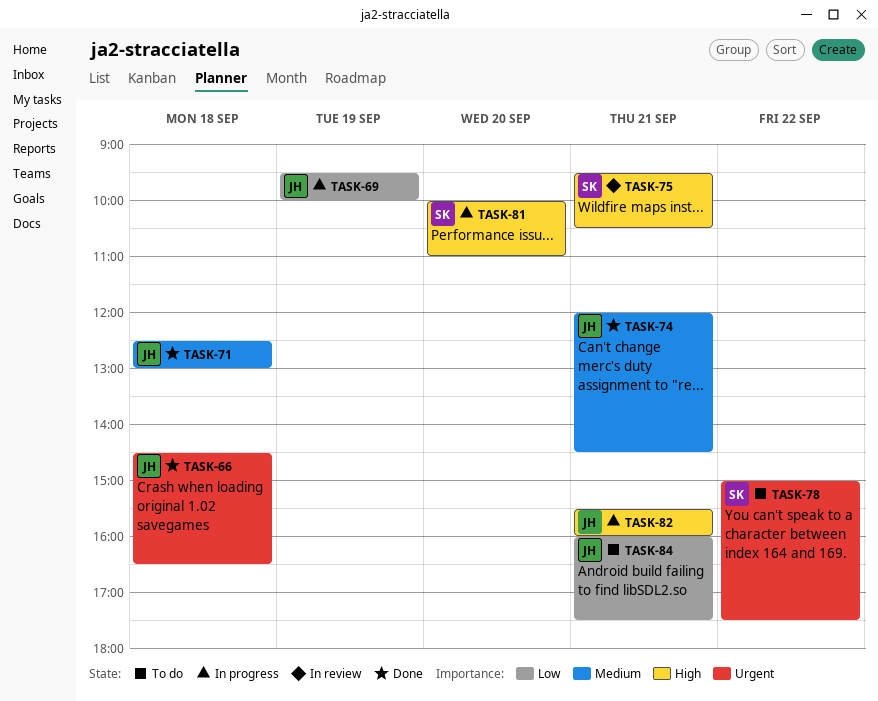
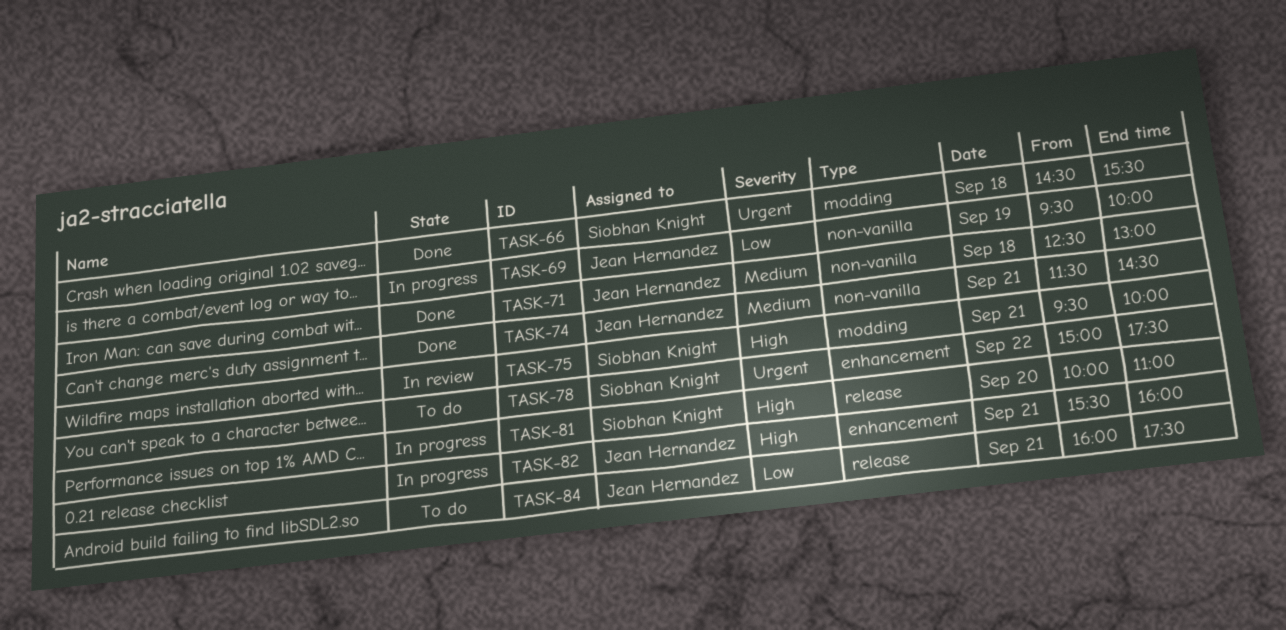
TASK-66, owner: Jean Hernandez -> Siobhan Knight
TASK-66, ends: 16:30 -> 15:30
TASK-74, begins: 12:00 -> 11:30
TASK-75, ends: 10:30 -> 10:00

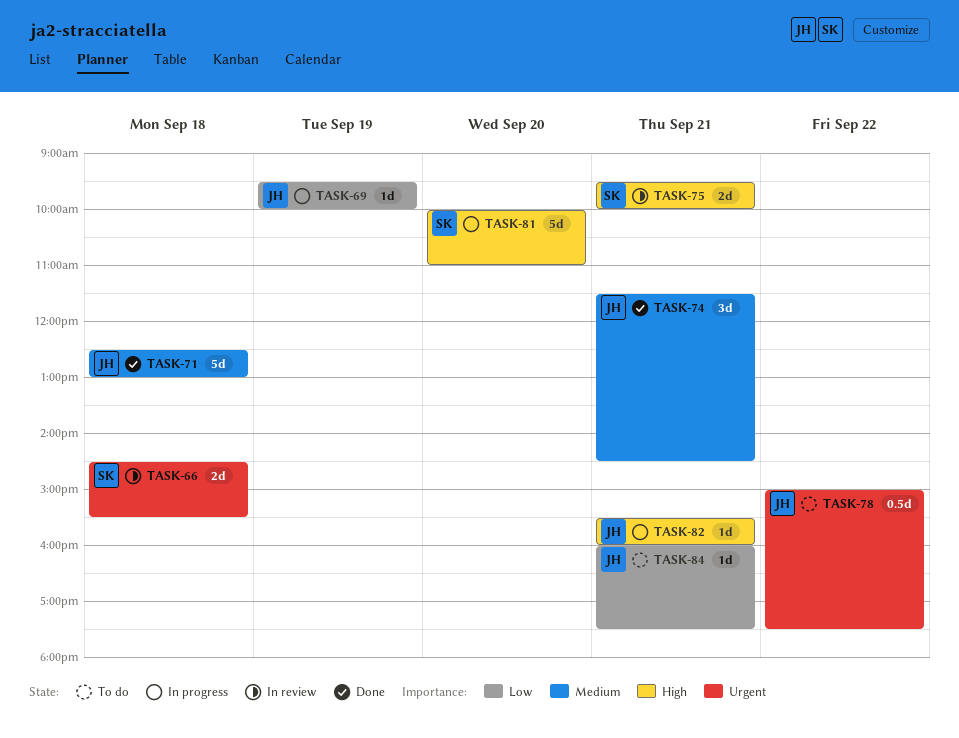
TASK-66, status: Done -> In review
TASK-78, owner: Siobhan Knight -> Jean Hernandez

